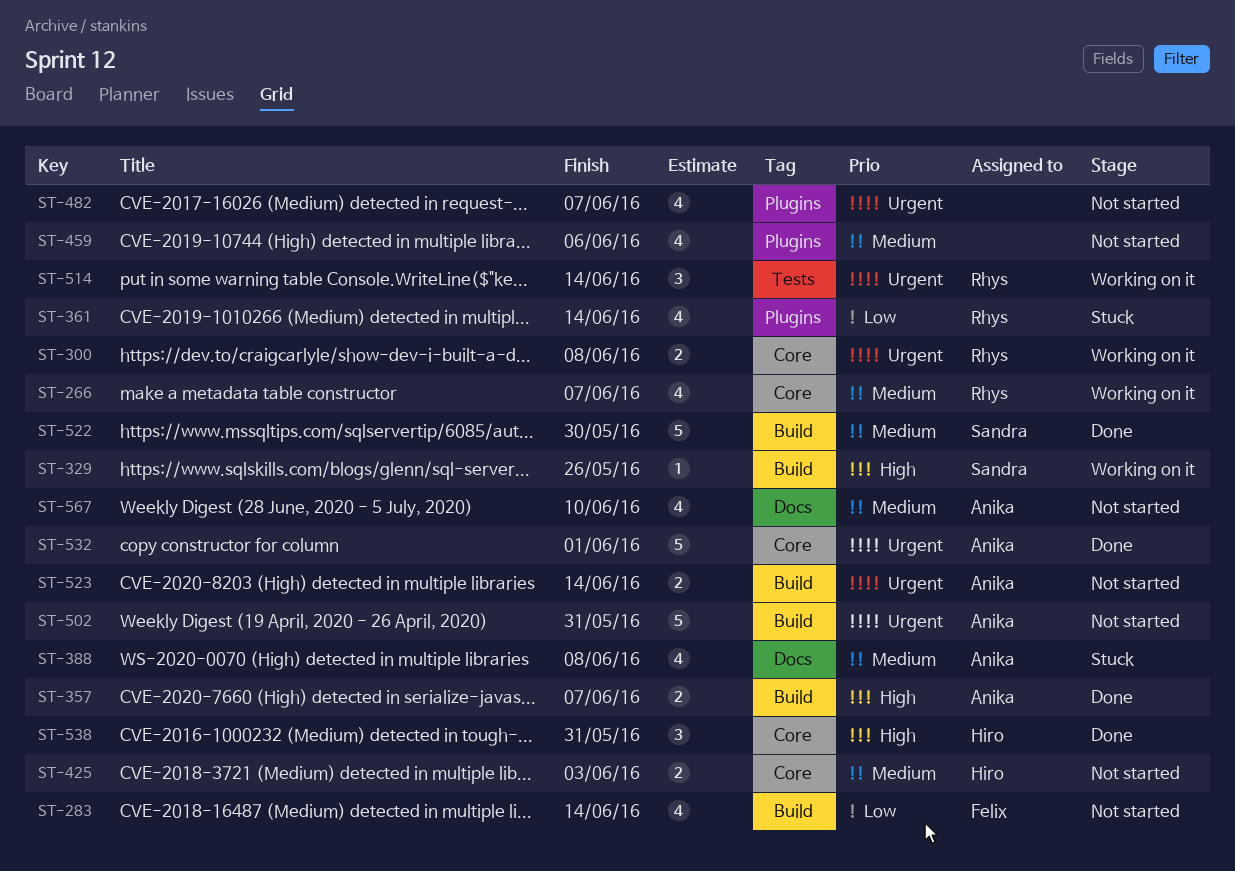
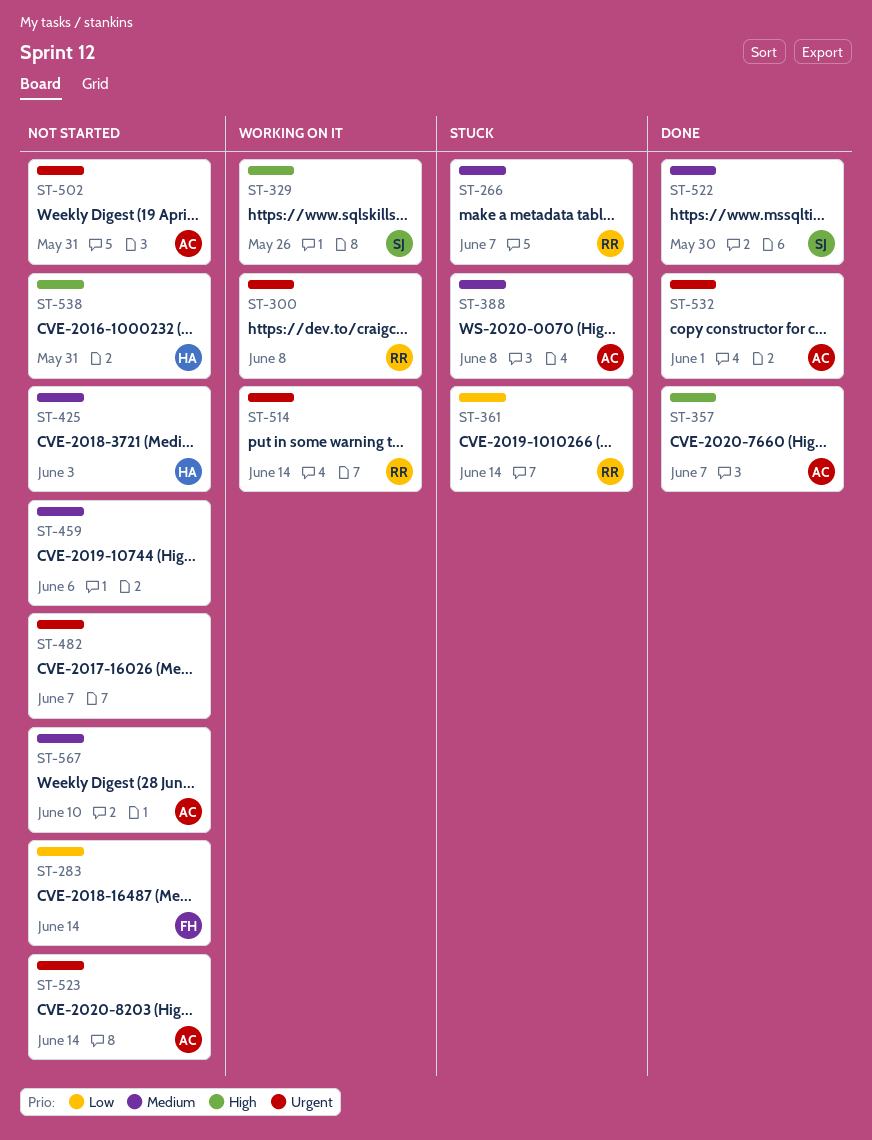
ST-266, status: Working on it -> Stuck
ST-538, status: Done -> Not started

